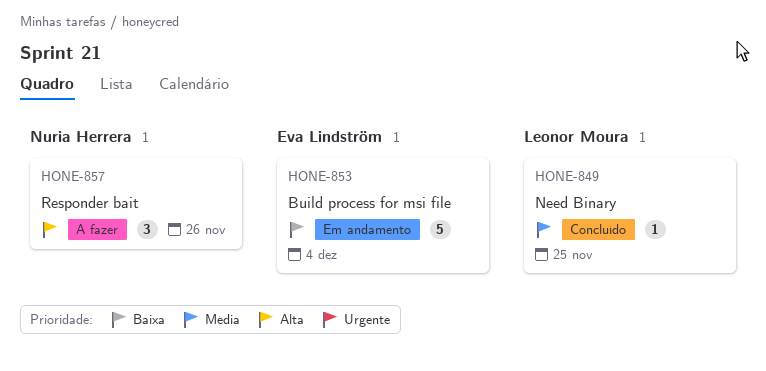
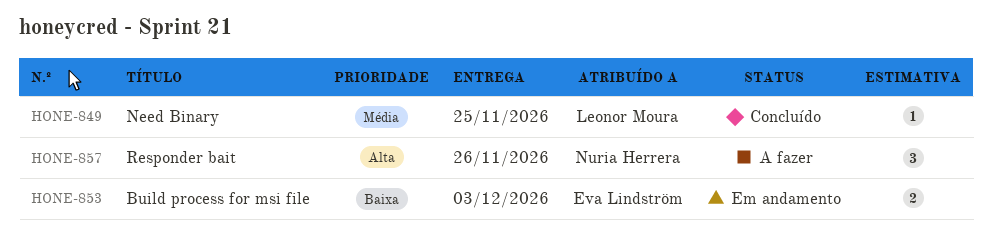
HONE-853, estimate: 5 -> 2
HONE-853, due: Dec 4 -> Dec 3

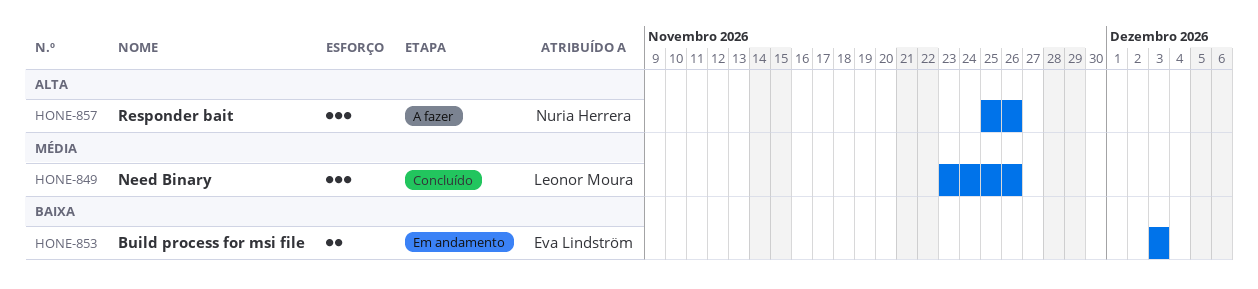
HONE-849, estimate: 1 -> 3
HONE-849, due: Nov 25 -> Nov 26

